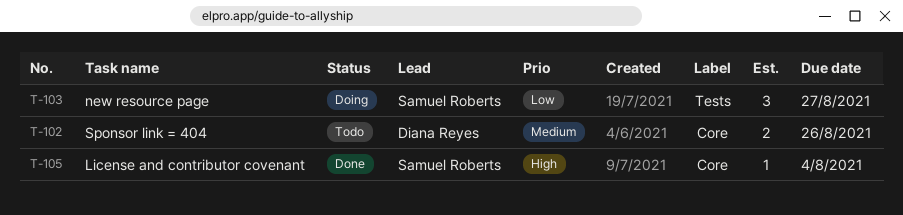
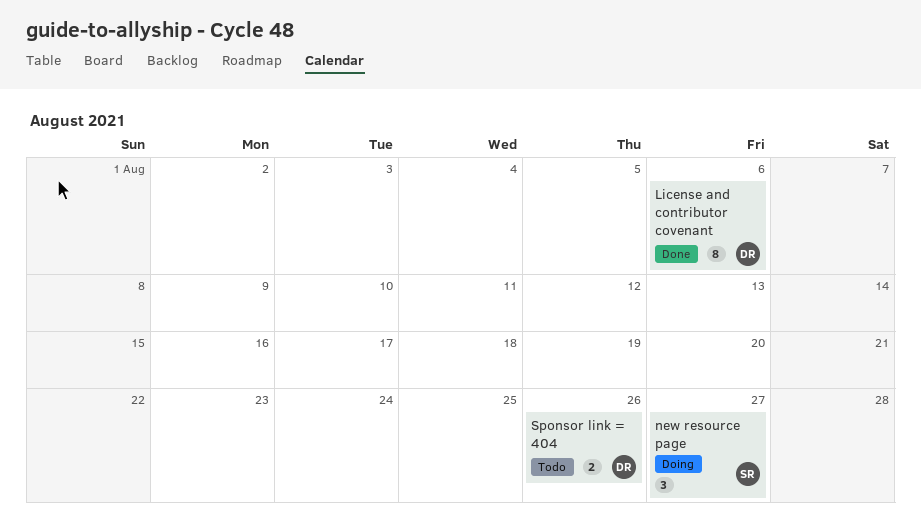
License and contributor covenant, owner: Samuel Roberts -> Diana Reyes
License and contributor covenant, estimate: 1 -> 8
License and contributor covenant, due: Aug 4 -> Aug 6

